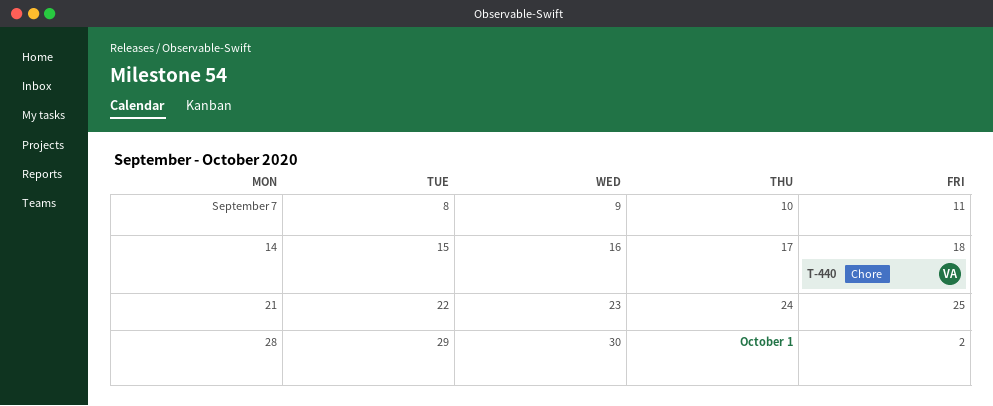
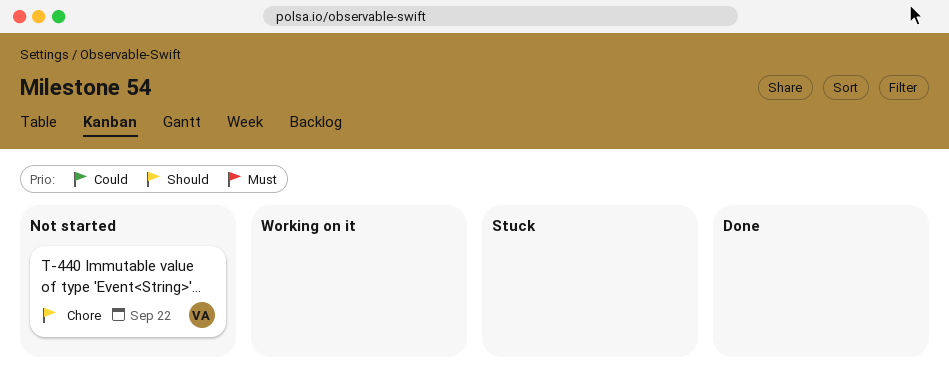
T-440, due: Sep 18 -> Sep 22

